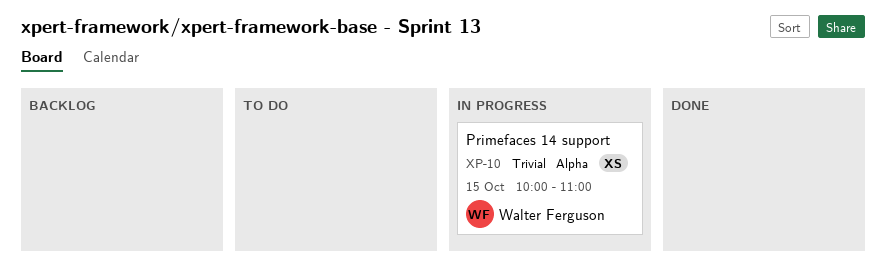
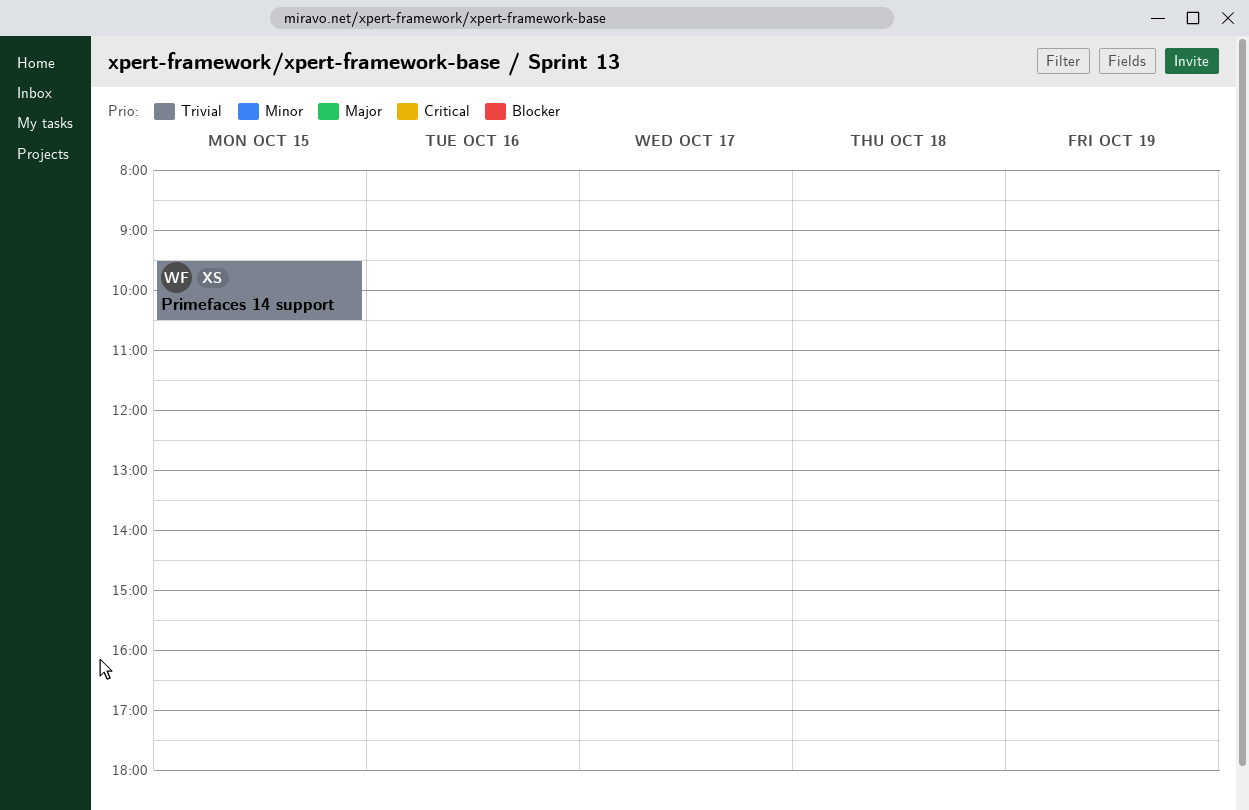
Primefaces 14 support, begins: 10:00 -> 09:30
Primefaces 14 support, ends: 11:00 -> 10:30

